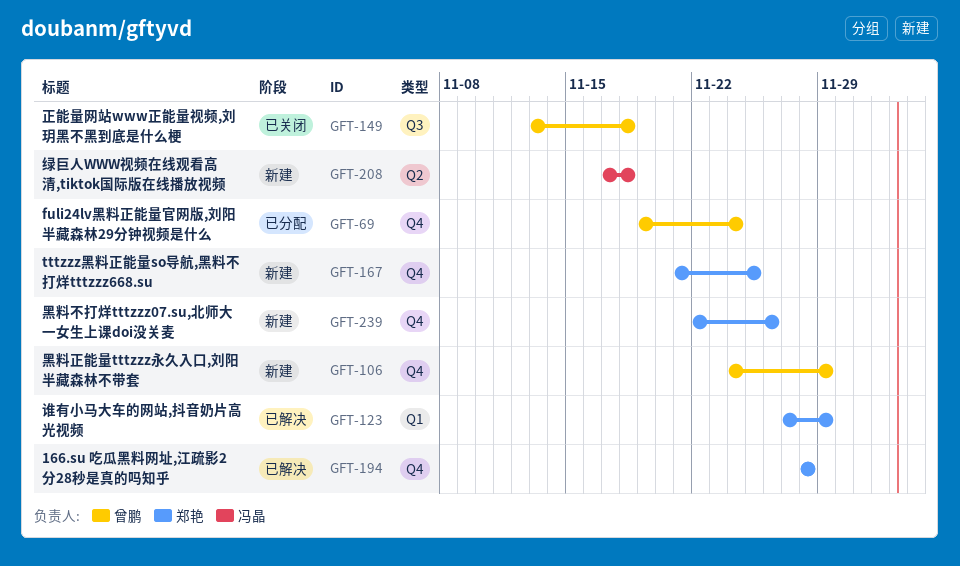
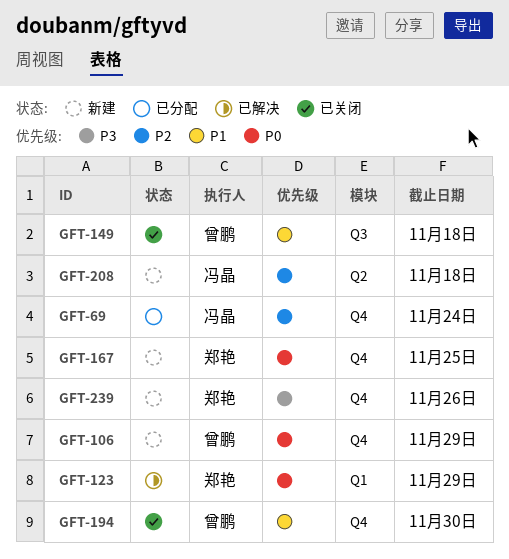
GFT-69, owner: 曾鹏 -> 冯晶
GFT-194, status: 已解决 -> 已关闭
GFT-194, owner: 郑艳 -> 曾鹏
GFT-194, due: Nov 28 -> Nov 30

